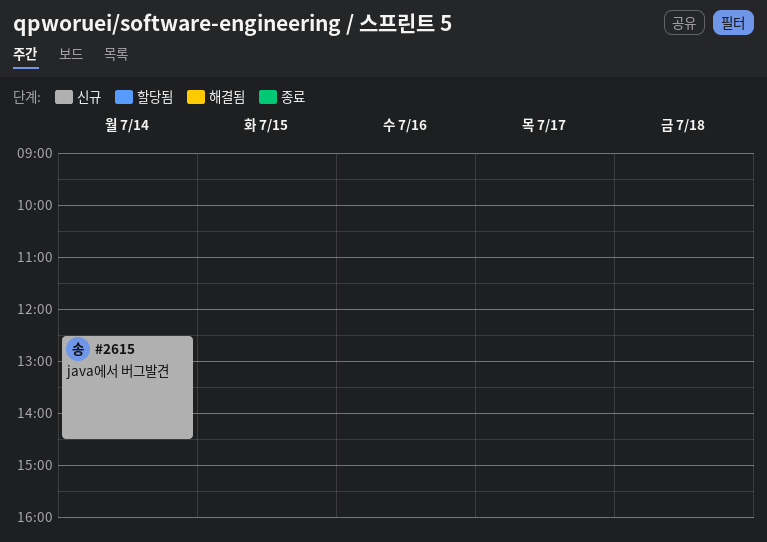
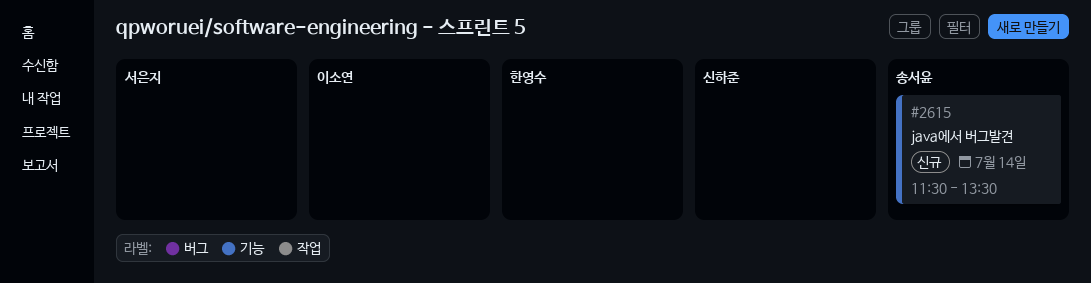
#2615, begins: 12:30 -> 11:30
#2615, ends: 14:30 -> 13:30

